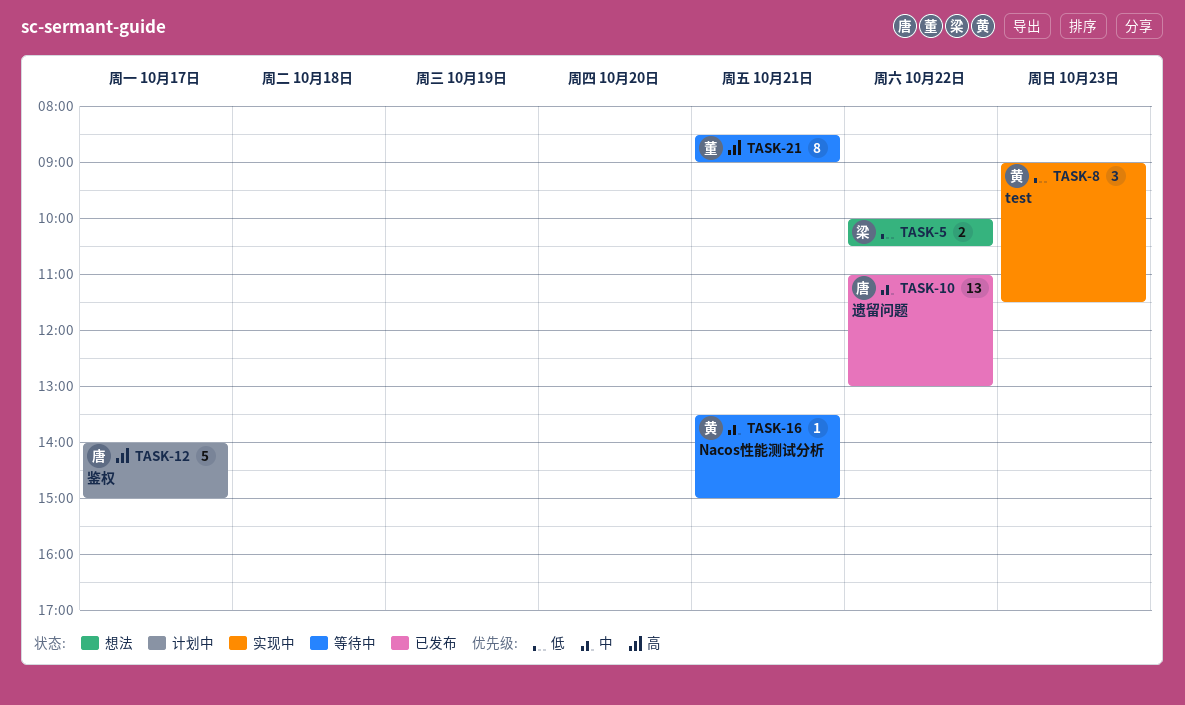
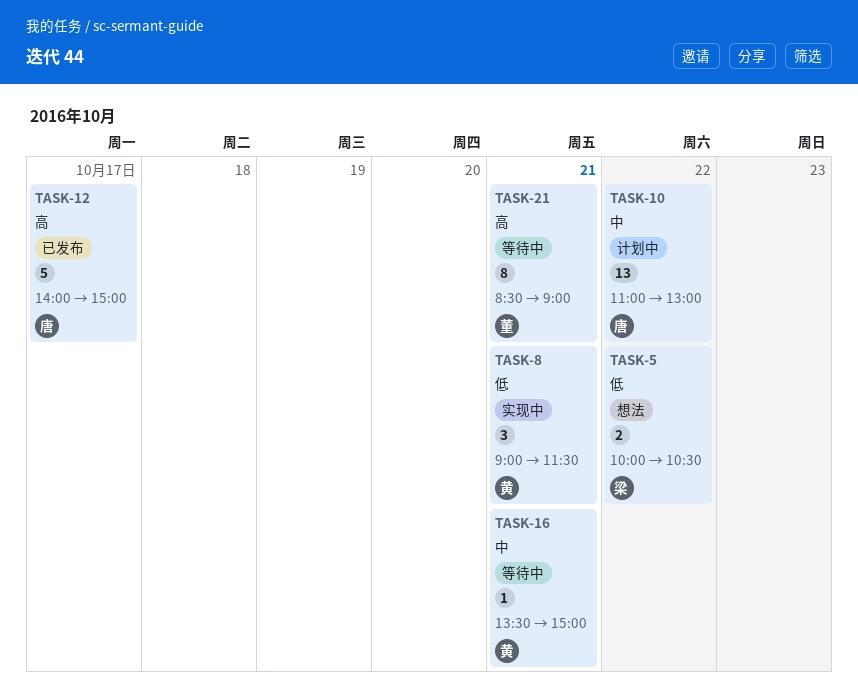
TASK-8, day: Oct 23 -> Oct 21
TASK-10, status: 已发布 -> 计划中
TASK-12, status: 计划中 -> 已发布

